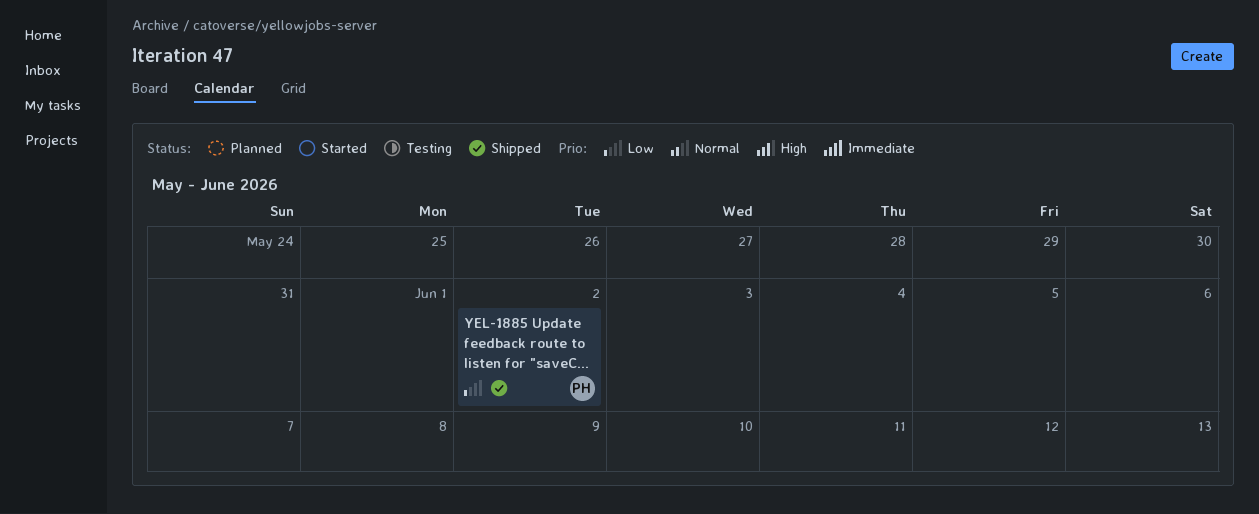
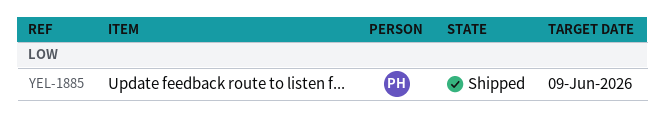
YEL-1885, due: Jun 2 -> Jun 9

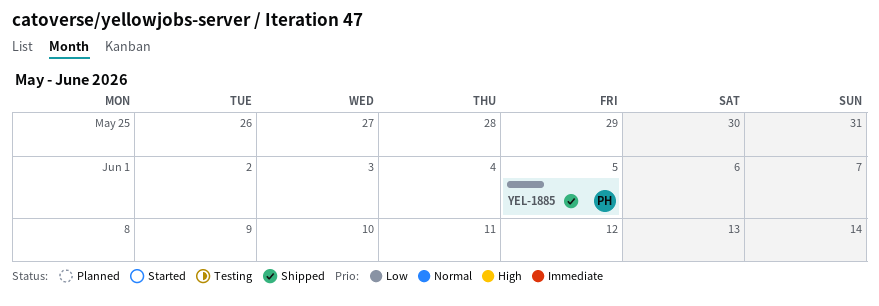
YEL-1885, due: Jun 9 -> Jun 5

